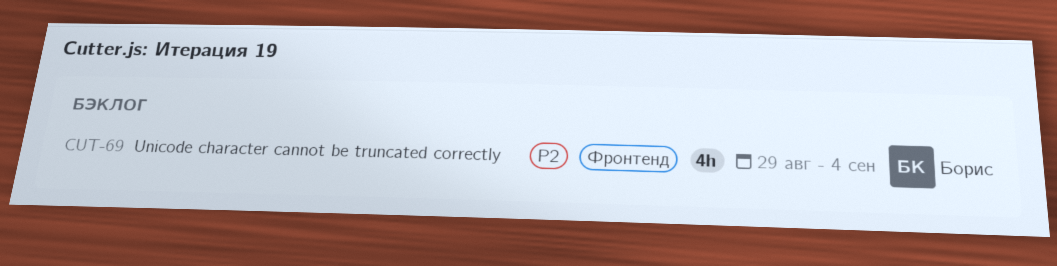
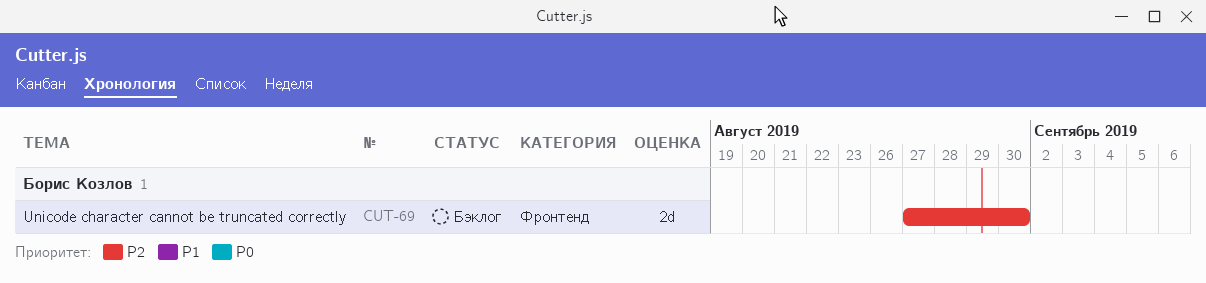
CUT-69, estimate: 4h -> 2d
CUT-69, start: Aug 29 -> Aug 27
CUT-69, due: Sep 4 -> Aug 30

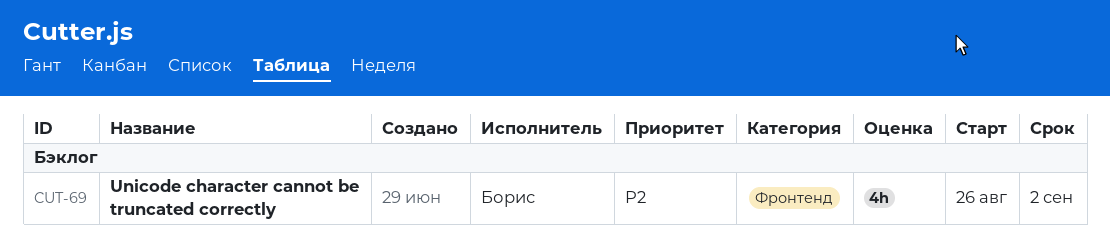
CUT-69, estimate: 2d -> 4h
CUT-69, start: Aug 27 -> Aug 26
CUT-69, due: Aug 30 -> Sep 2

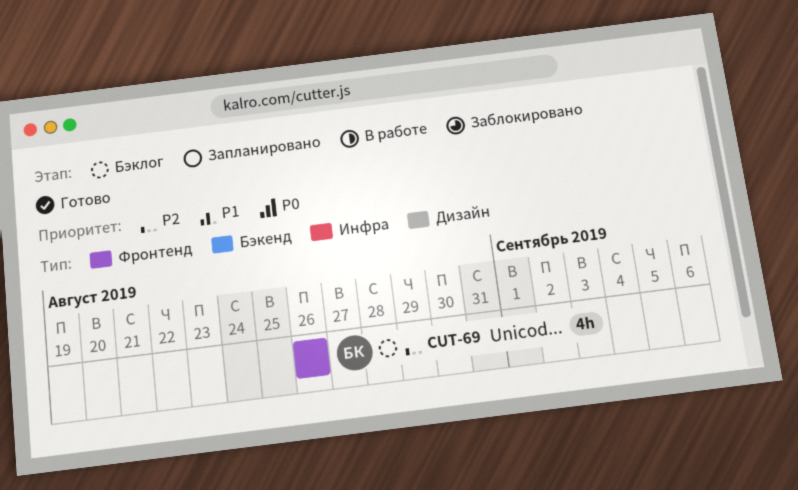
CUT-69, due: Sep 2 -> Aug 26

